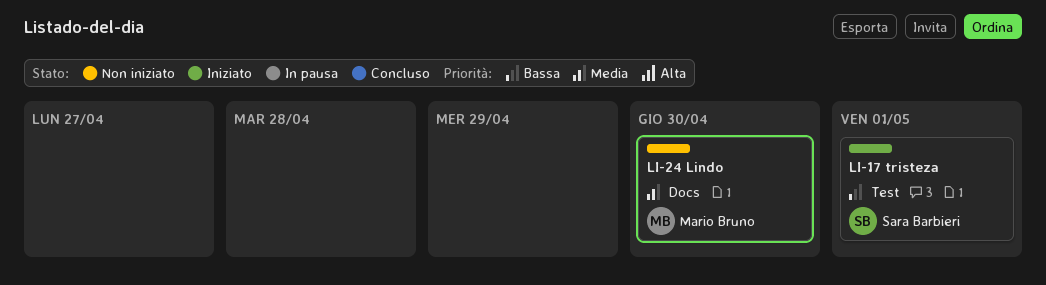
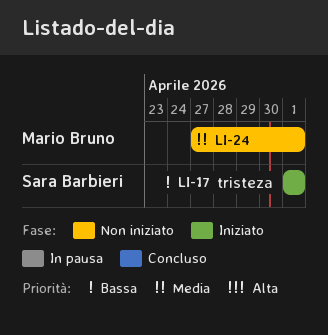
LI-24, due: Apr 30 -> May 1

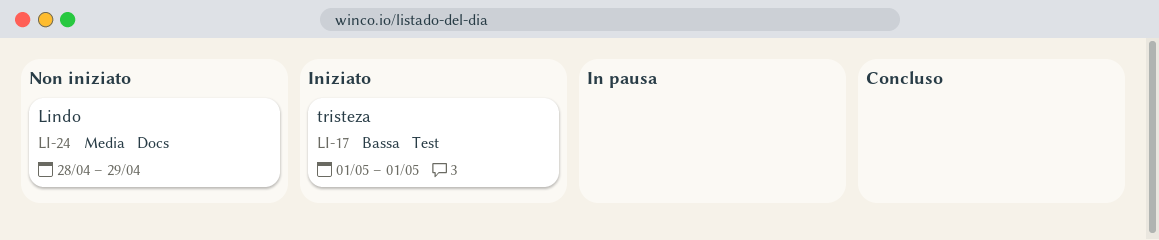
LI-24, start: Apr 27 -> Apr 28
LI-24, due: May 1 -> Apr 29

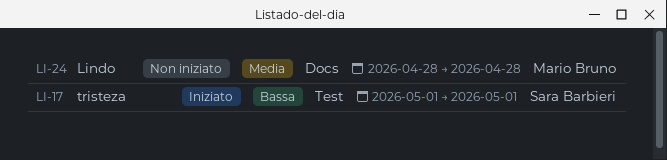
LI-24, due: Apr 29 -> Apr 28

